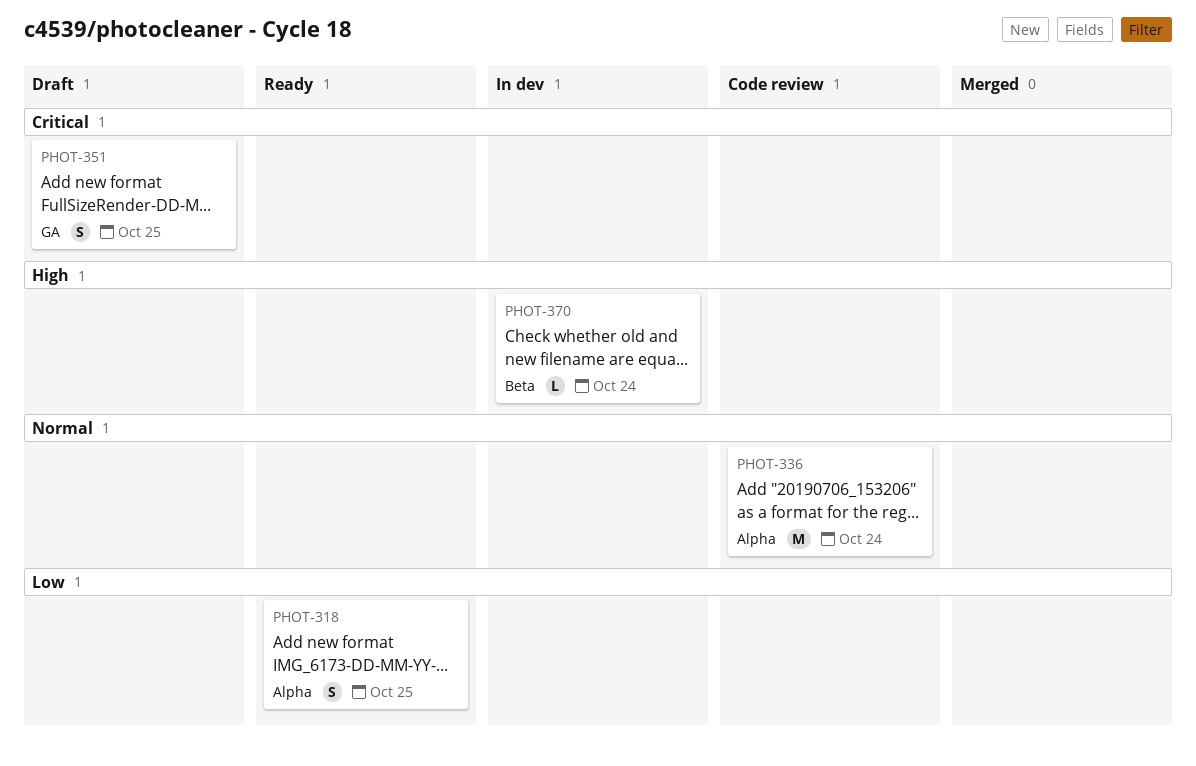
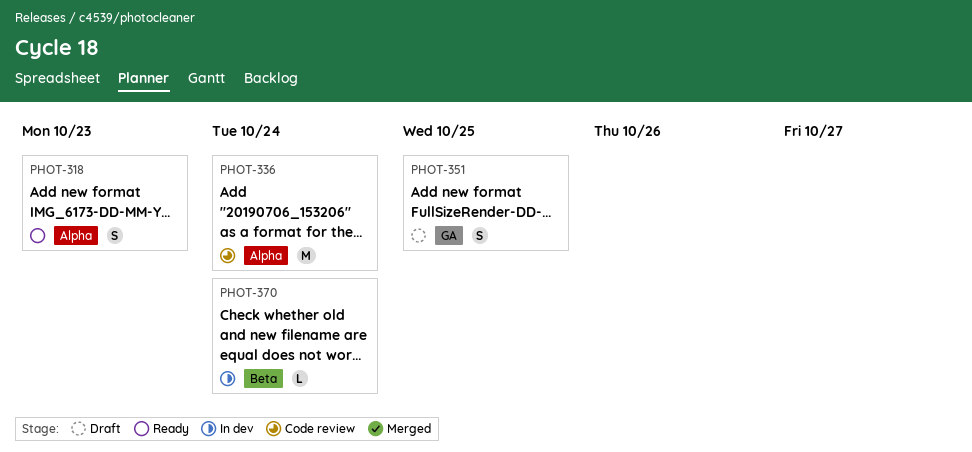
PHOT-318, due: Oct 25 -> Oct 23

